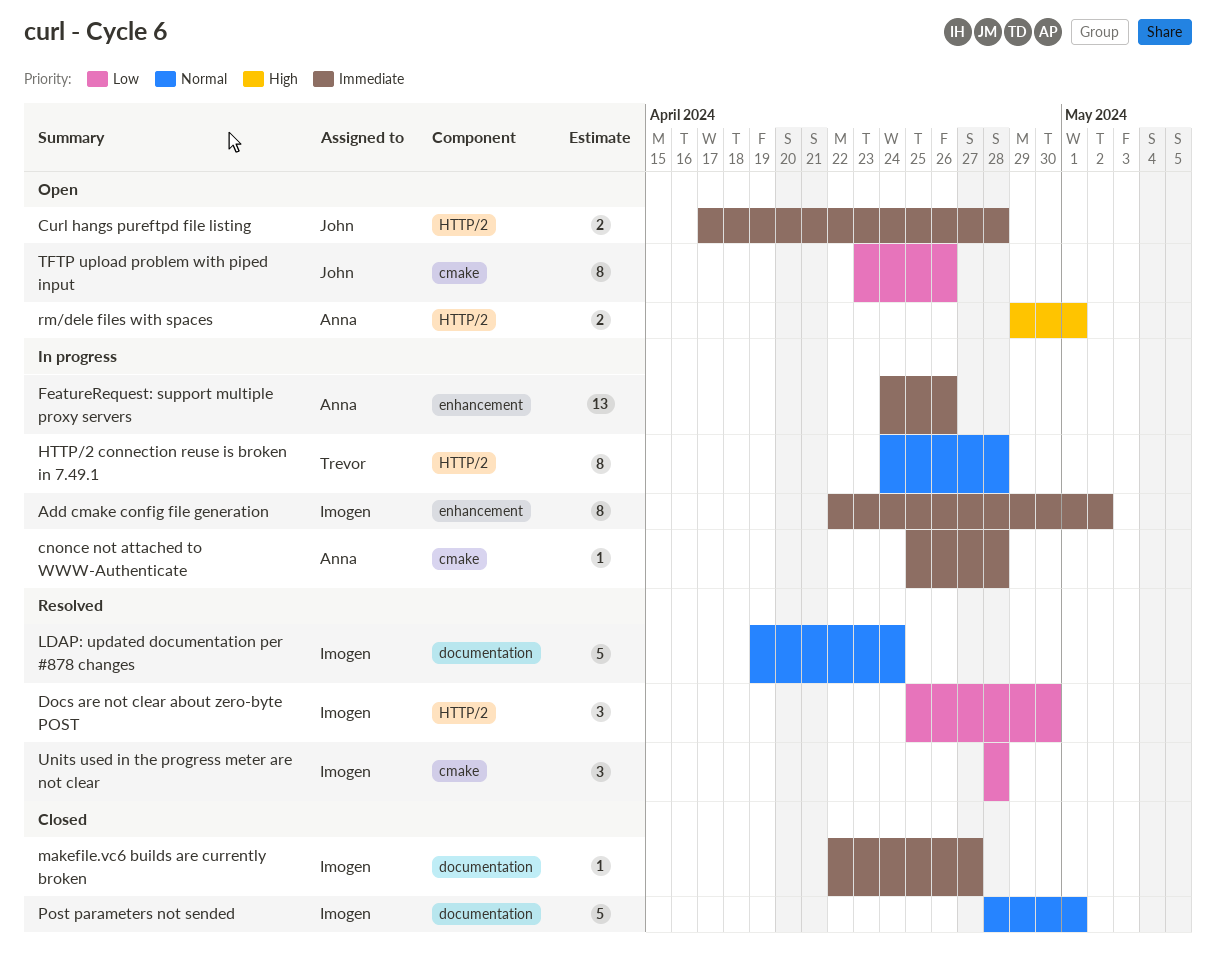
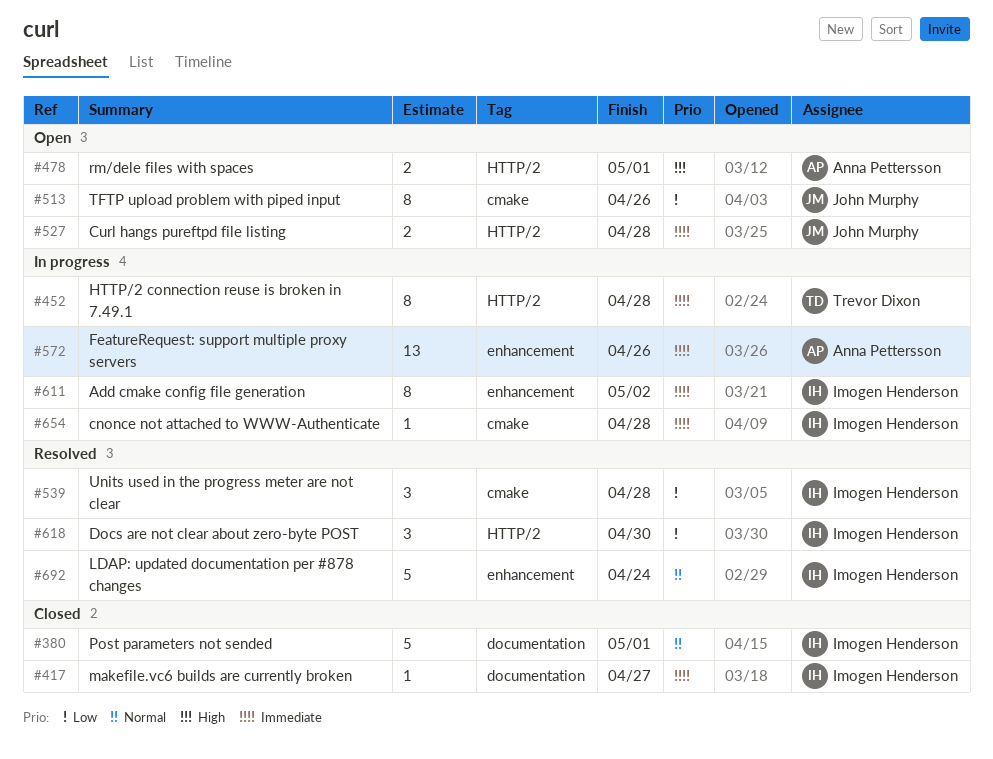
cnonce not attached to WWW-Authenticate, owner: Anna Pettersson -> Imogen Henderson
HTTP/2 connection reuse is broken in 7.49.1, priority: Normal -> Immediate
LDAP: updated documentation per #878 changes, label: documentation -> enhancement

